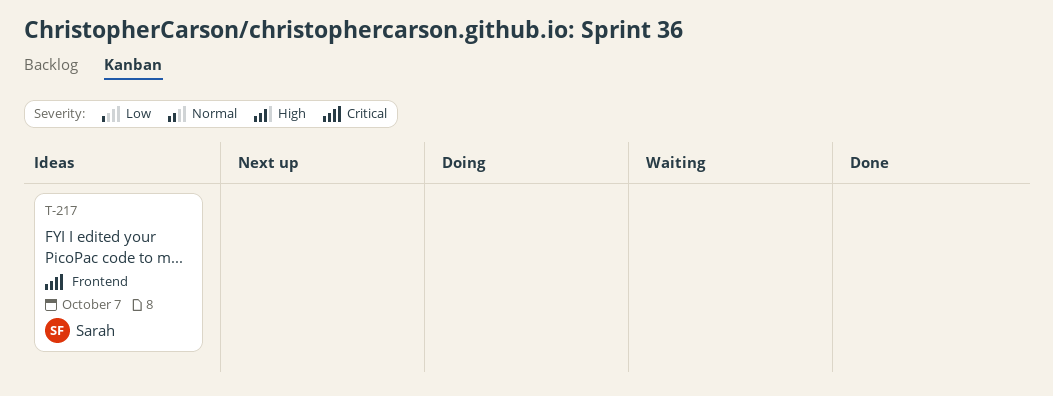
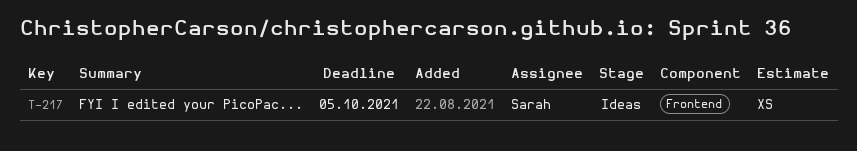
T-217, due: Oct 7 -> Oct 5

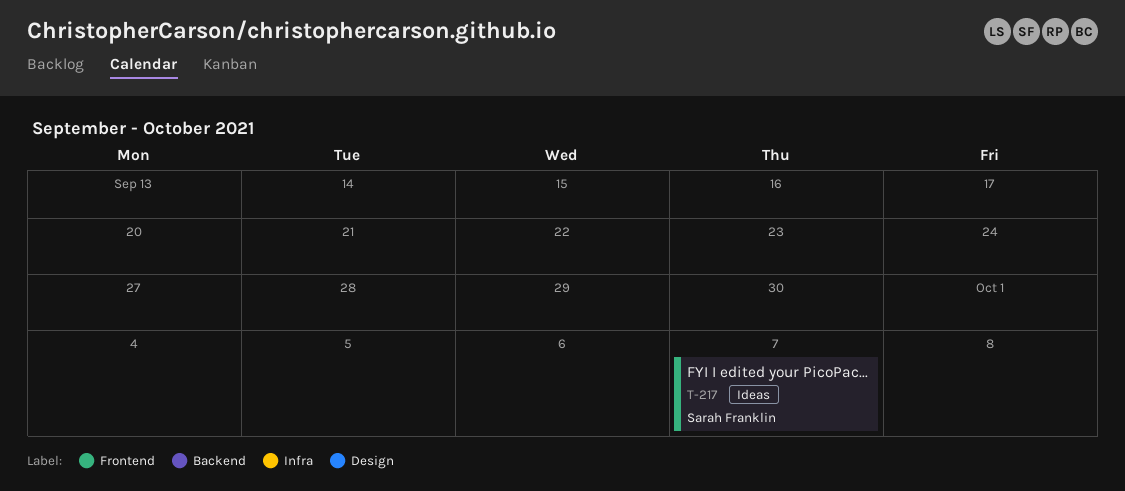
T-217, due: Oct 5 -> Oct 7

